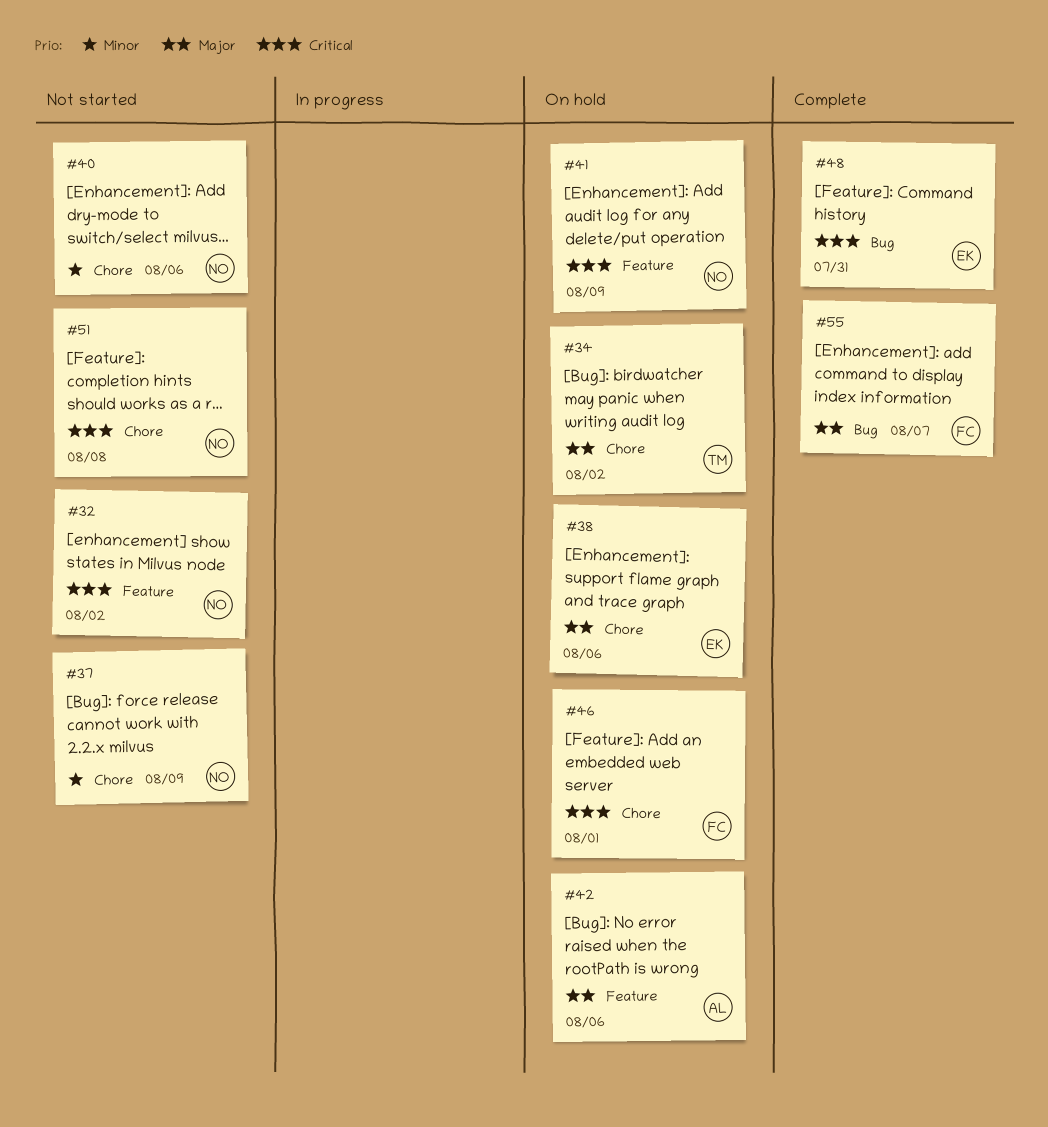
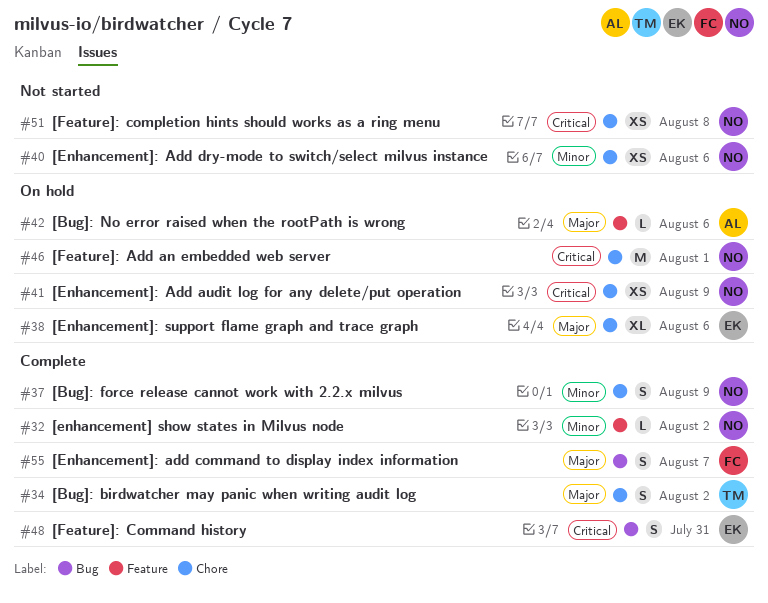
#32, status: Not started -> Complete
#32, priority: Critical -> Minor
#34, status: On hold -> Complete
#37, status: Not started -> Complete
#41, label: Feature -> Chore
#46, owner: FC -> NO

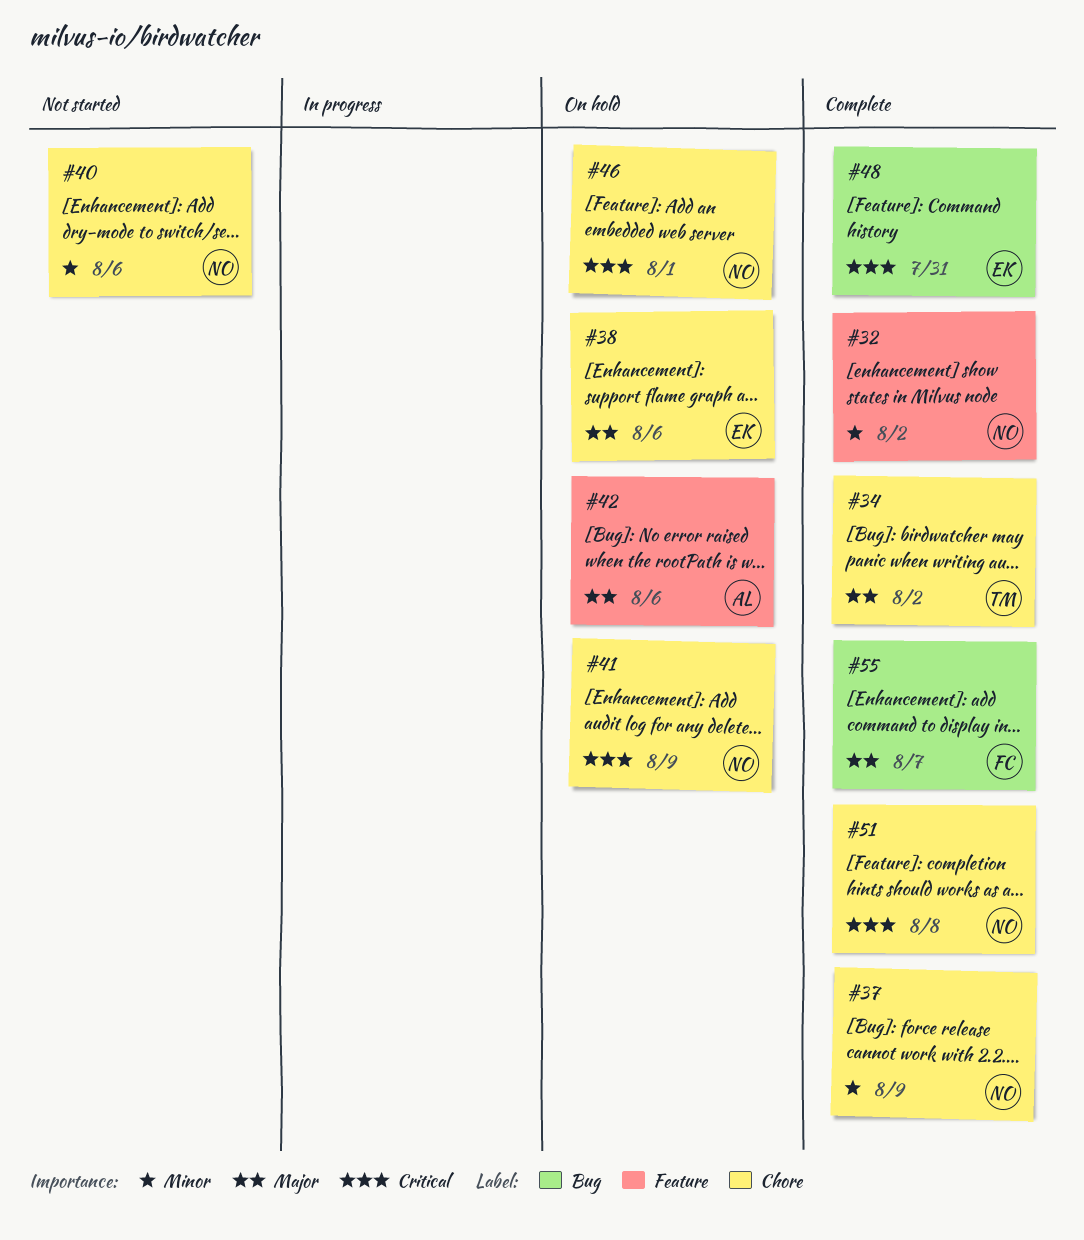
#51, status: Not started -> Complete

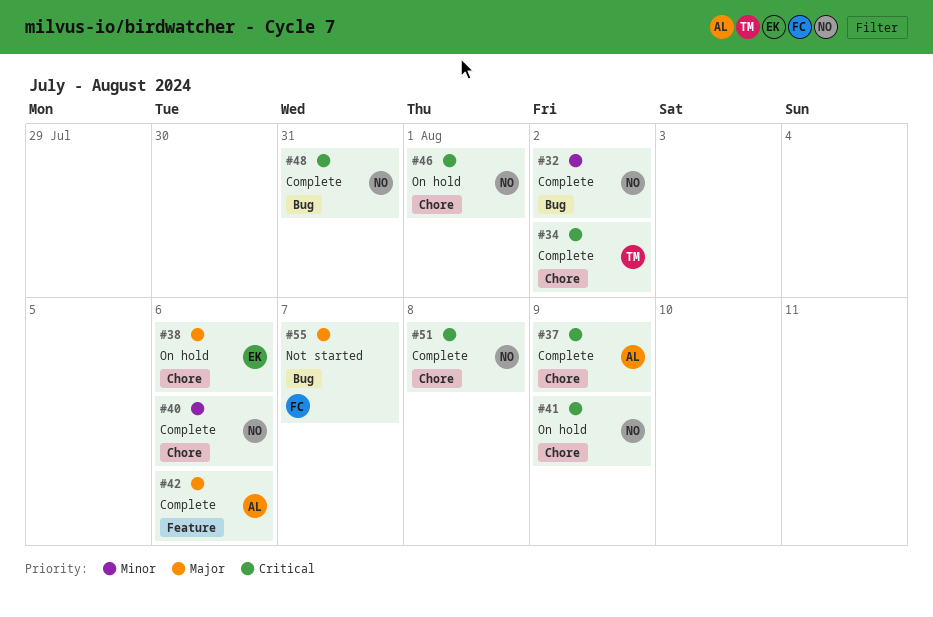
#32, label: Feature -> Bug
#34, priority: Major -> Critical
#37, owner: NO -> AL
#37, priority: Minor -> Critical
#40, status: Not started -> Complete
#42, status: On hold -> Complete
#48, owner: EK -> NO
#55, status: Complete -> Not started

